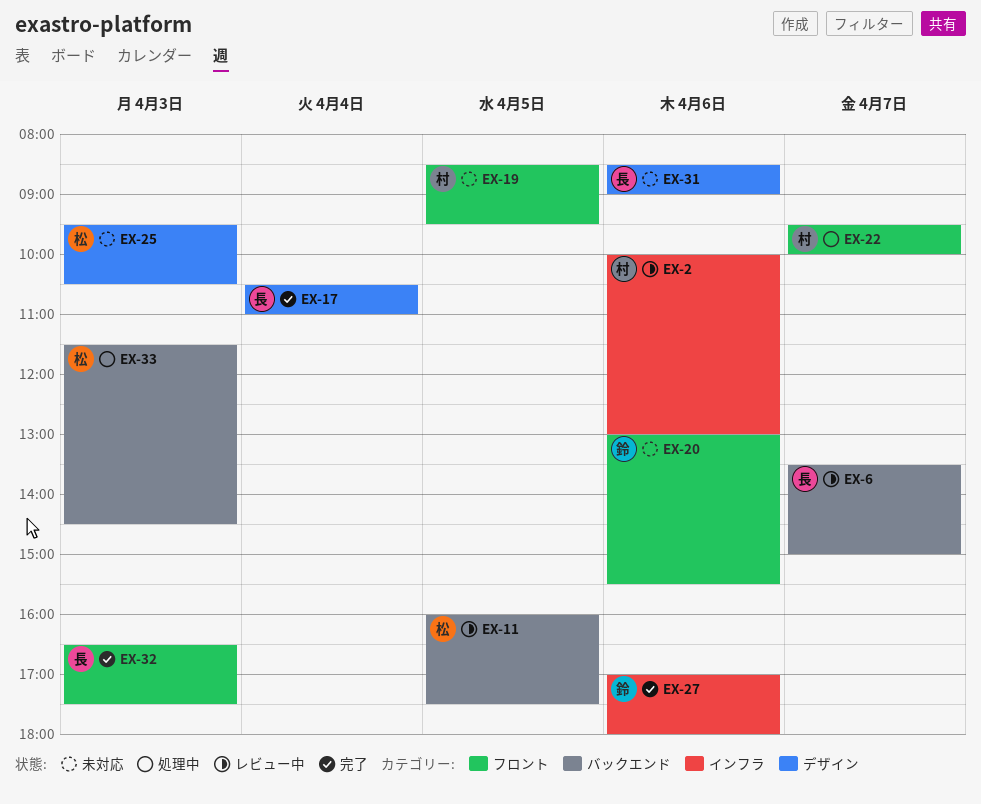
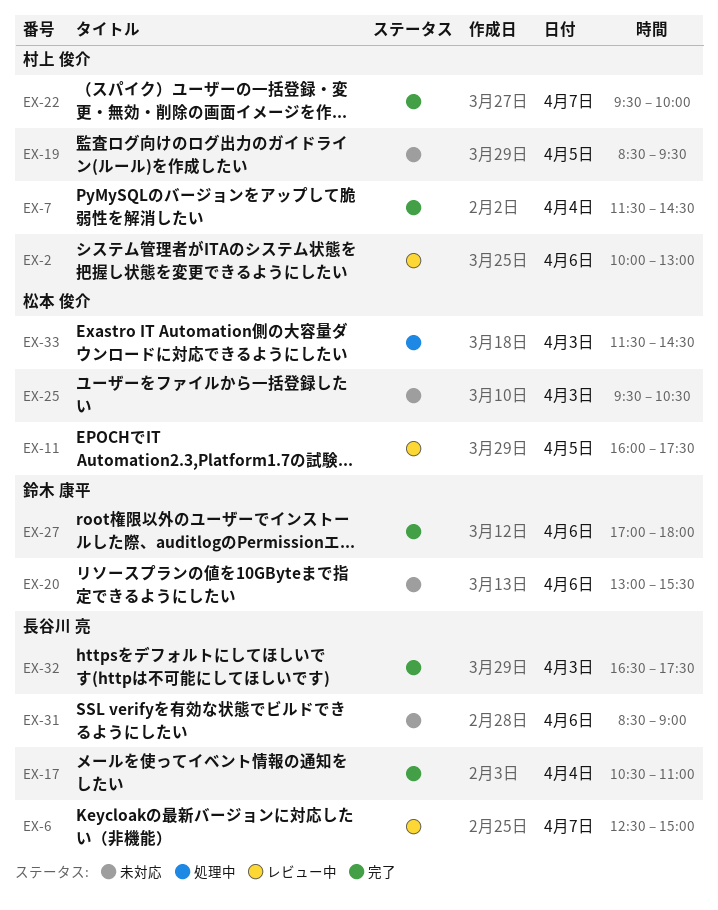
EX-6, begins: 13:30 -> 12:30
EX-7: none -> present
EX-22, status: 処理中 -> 完了

